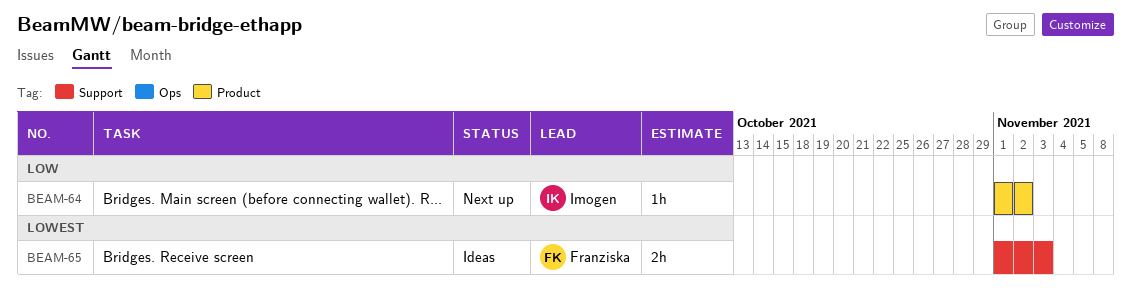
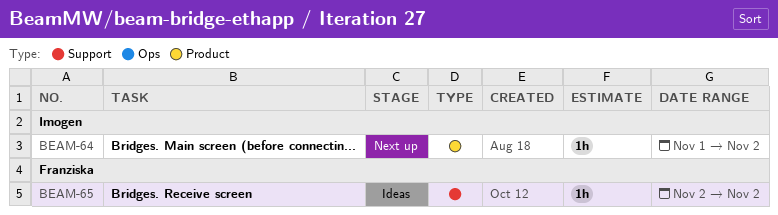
BEAM-65, estimate: 2h -> 1h
BEAM-65, start: Nov 1 -> Nov 2
BEAM-65, due: Nov 3 -> Nov 2

